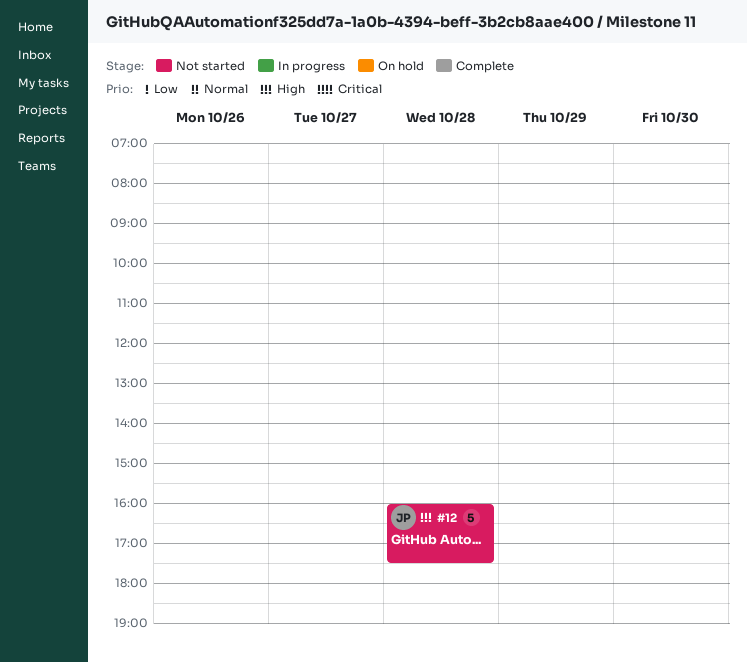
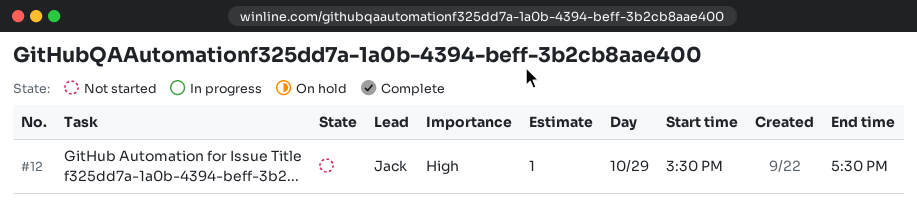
#12, estimate: 5 -> 1
#12, day: Oct 28 -> Oct 29
#12, begins: 16:00 -> 15:30

